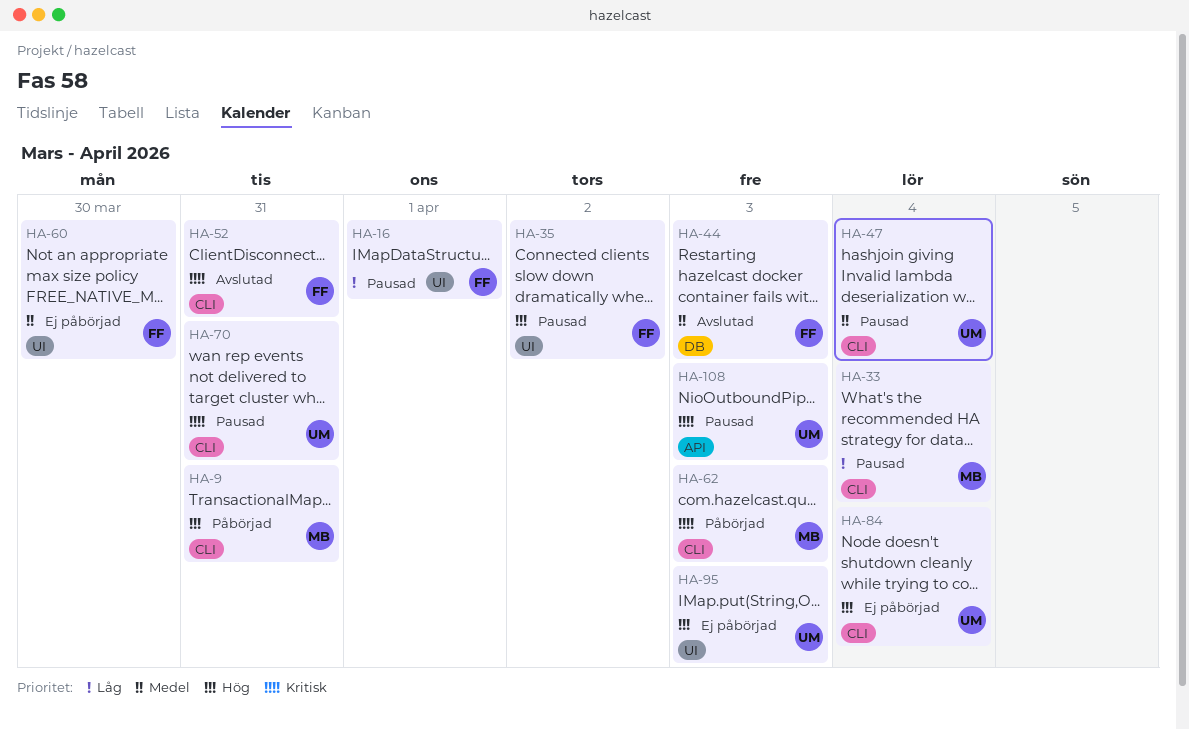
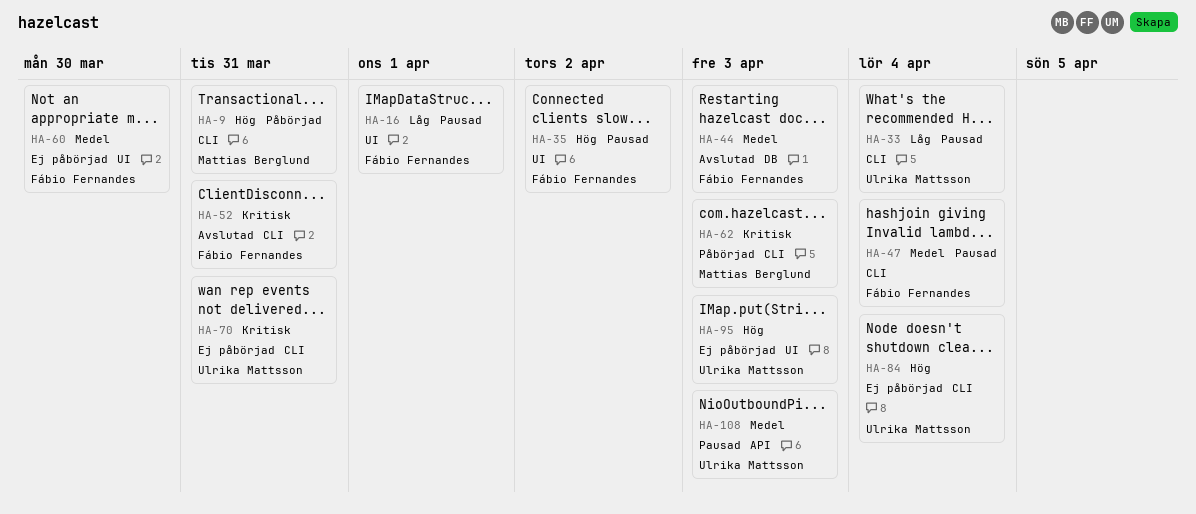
HA-33, owner: Mattias Berglund -> Ulrika Mattsson
HA-47, owner: Ulrika Mattsson -> Fábio Fernandes
HA-70, status: Pausad -> Ej påbörjad
HA-108, priority: Kritisk -> Medel

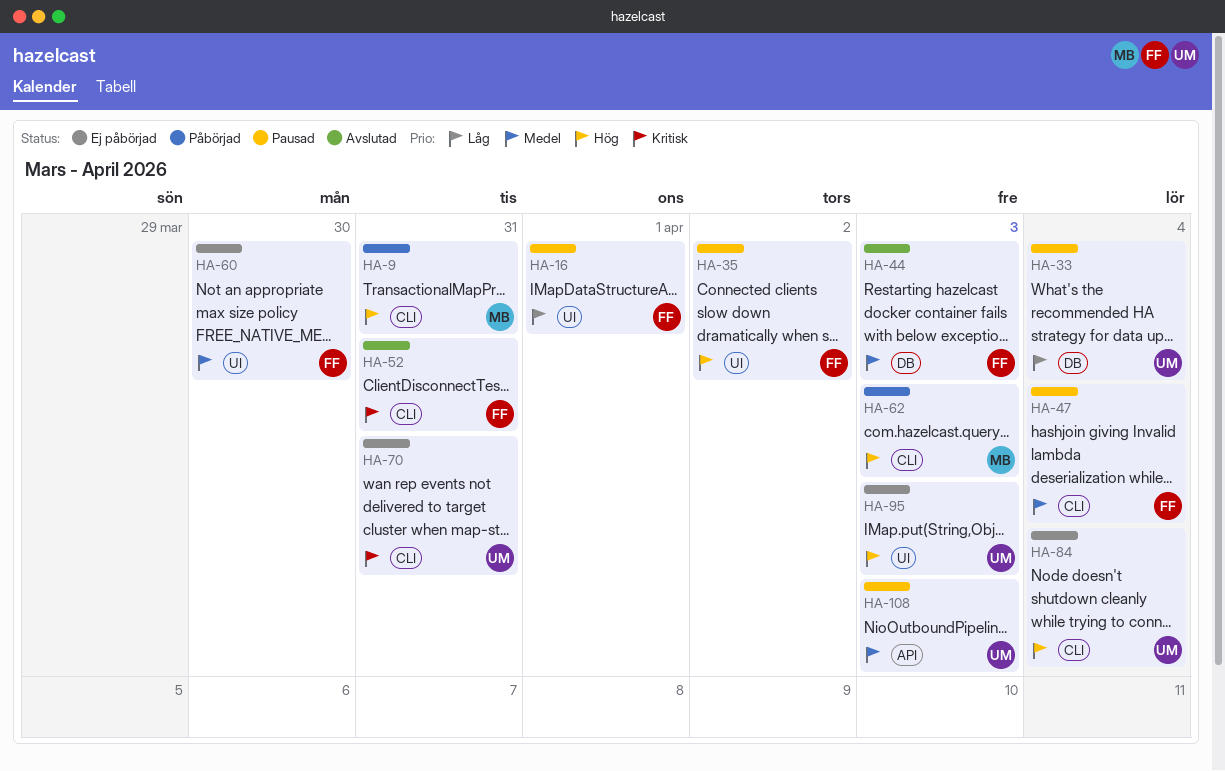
HA-33, label: CLI -> DB
HA-62, priority: Kritisk -> Hög

